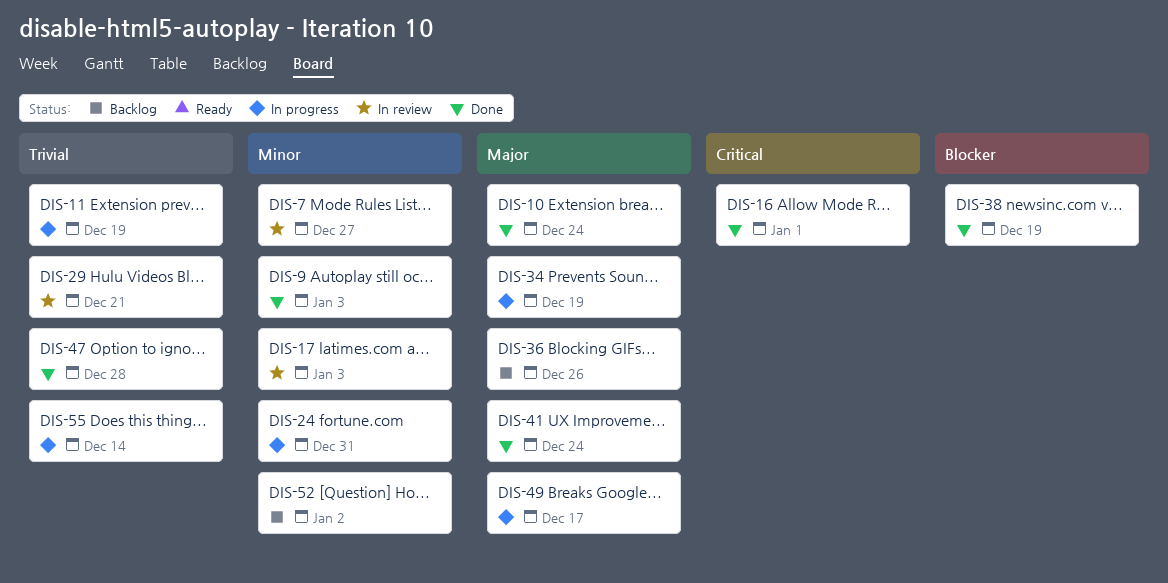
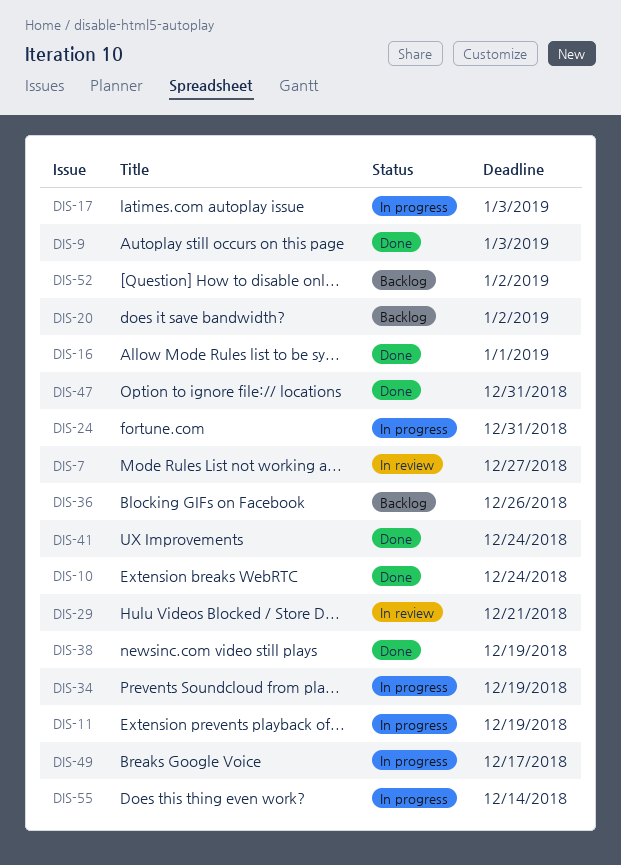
DIS-17, status: In review -> In progress
DIS-20: none -> present
DIS-47, due: Dec 28 -> Dec 31

